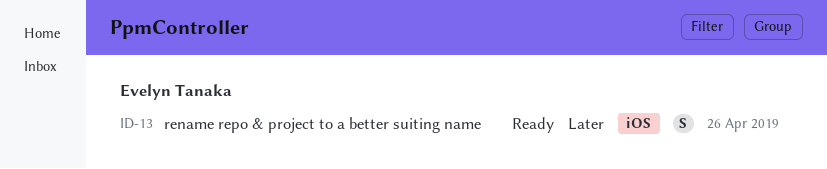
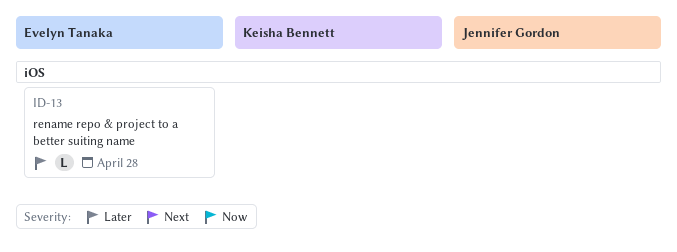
ID-13, estimate: S -> L
ID-13, due: Apr 26 -> Apr 28

